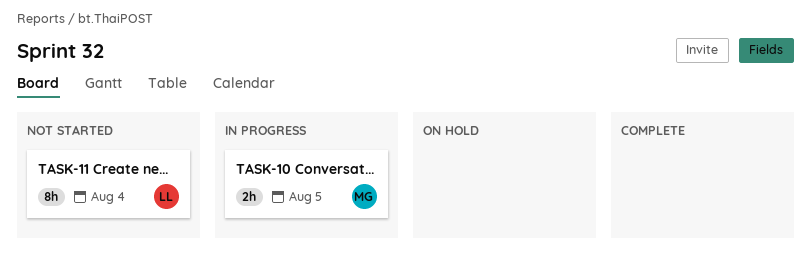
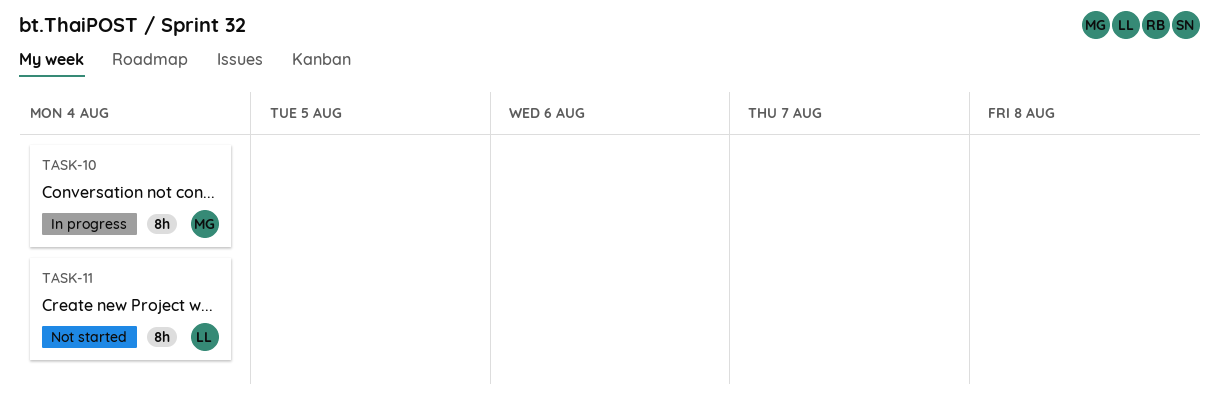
TASK-10, estimate: 2h -> 8h
TASK-10, due: Aug 5 -> Aug 4

